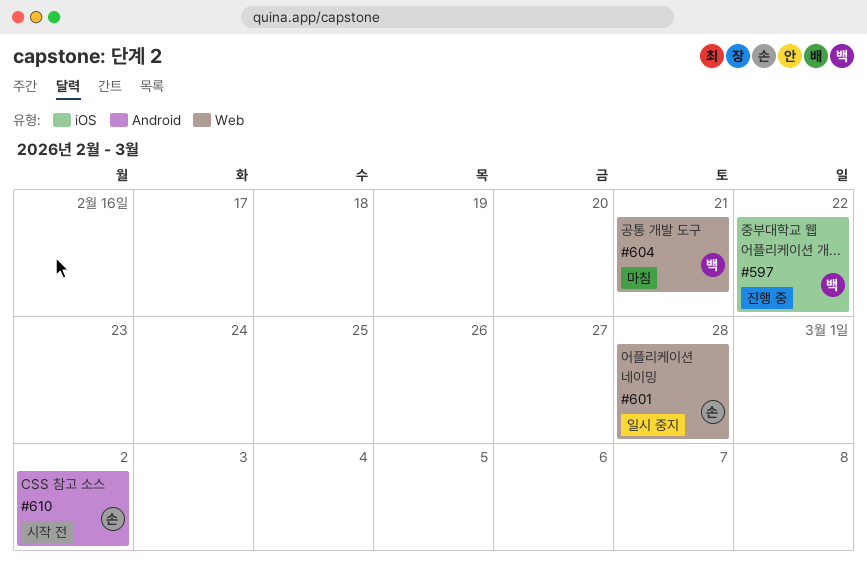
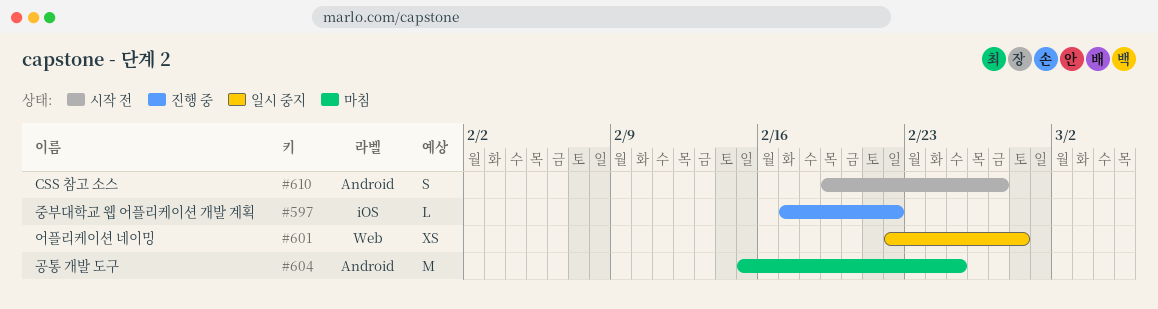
#604, label: Web -> Android
#604, due: Feb 21 -> Feb 25
#610, due: Mar 2 -> Feb 27

